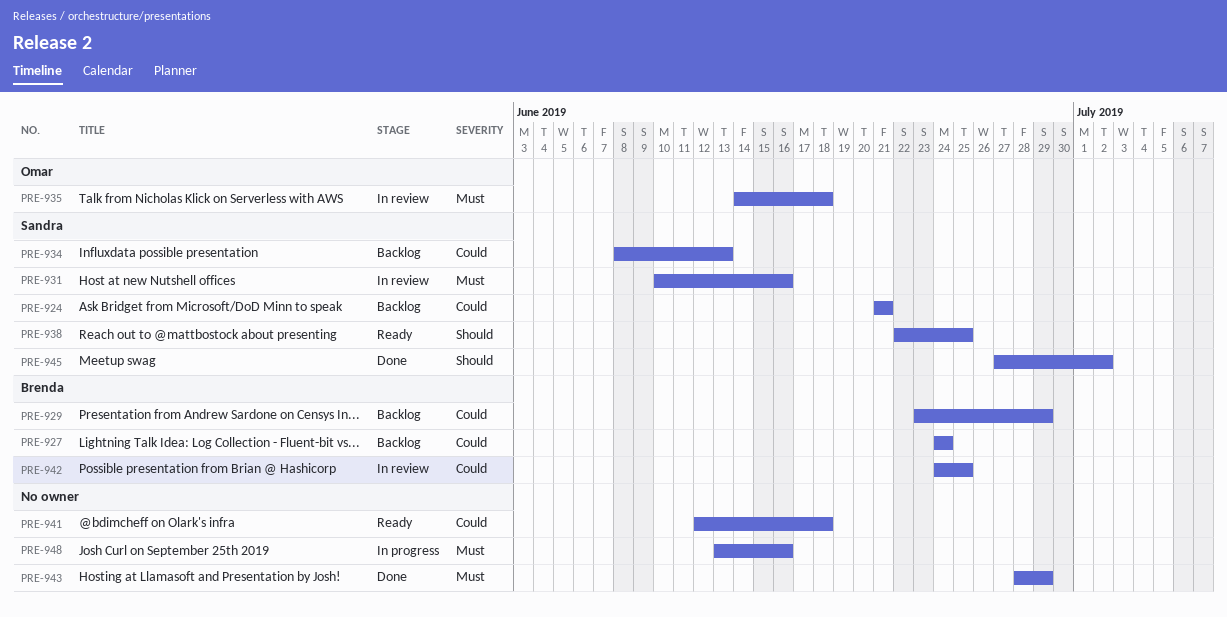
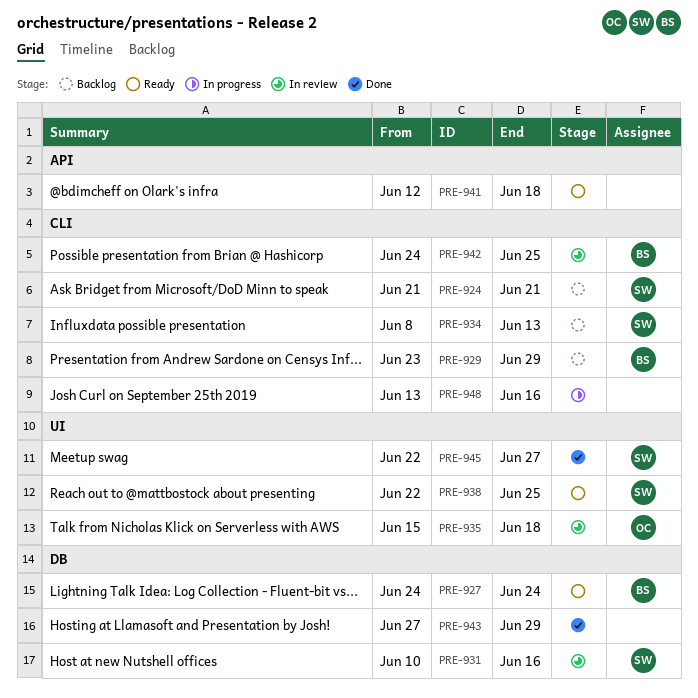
PRE-927, status: Backlog -> Ready
PRE-935, start: Jun 14 -> Jun 15
PRE-943, start: Jun 28 -> Jun 27
PRE-945, start: Jun 27 -> Jun 22
PRE-945, due: Jul 2 -> Jun 27

